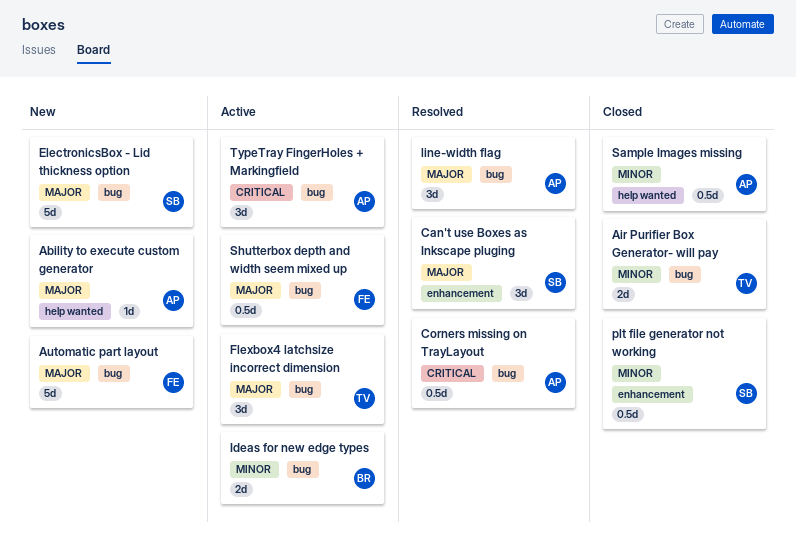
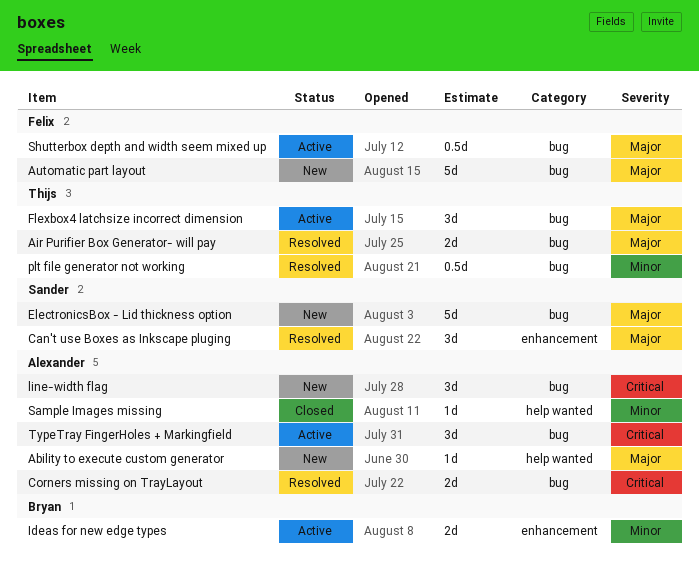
Air Purifier Box Generator- will pay, status: Closed -> Resolved
Air Purifier Box Generator- will pay, priority: Minor -> Major
Corners missing on TrayLayout, estimate: 0.5d -> 2d
Ideas for new edge types, label: bug -> enhancement
line-width flag, status: Resolved -> New
line-width flag, priority: Major -> Critical
plt file generator not working, status: Closed -> Resolved
plt file generator not working, owner: Sander -> Thijs
plt file generator not working, label: enhancement -> bug
Sample Images missing, estimate: 0.5d -> 1d

